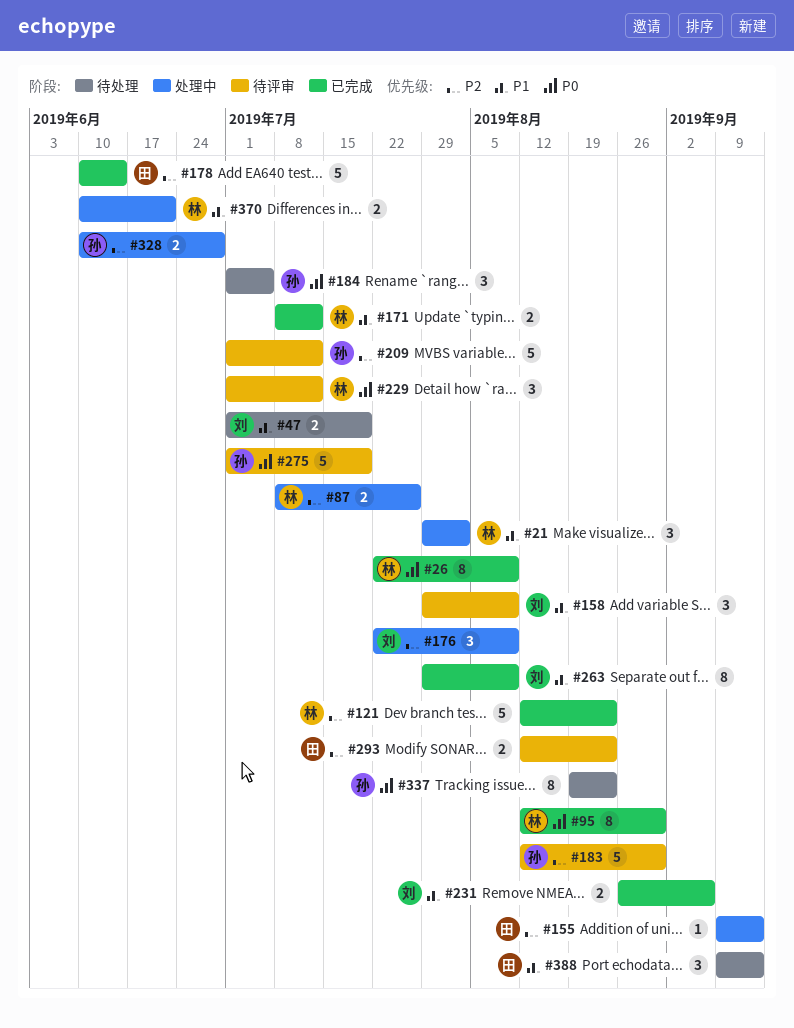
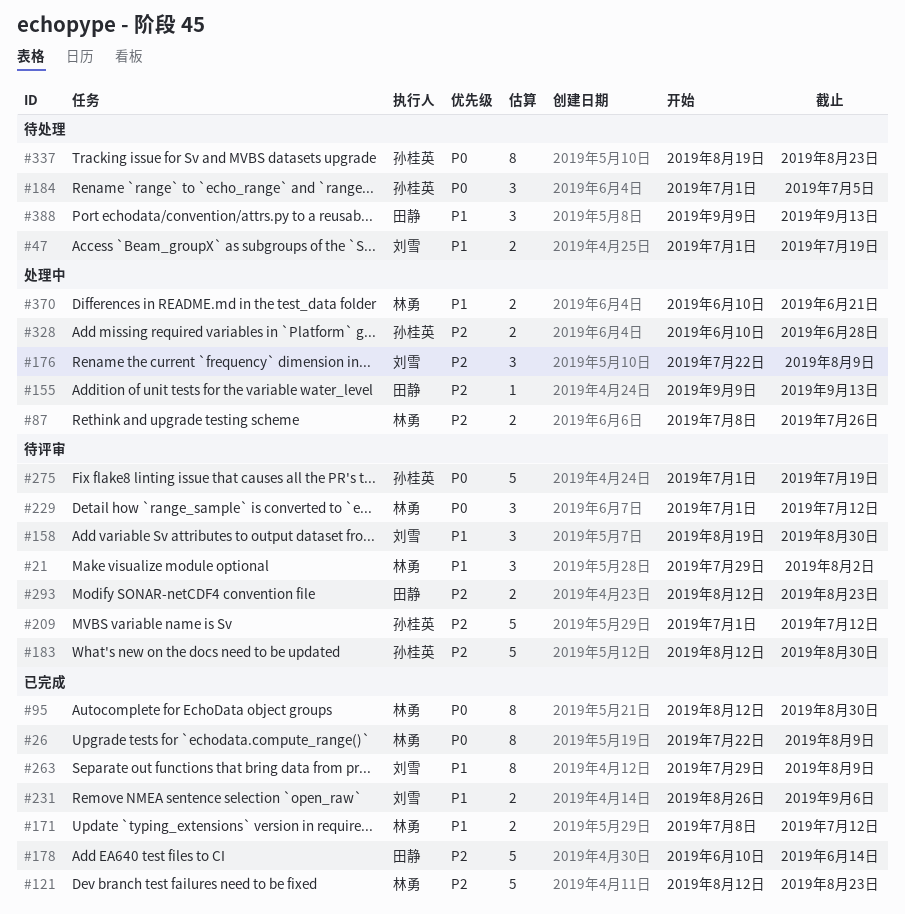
#21, status: 处理中 -> 待评审
#158, start: Jul 29 -> Aug 19
#158, due: Aug 9 -> Aug 30

